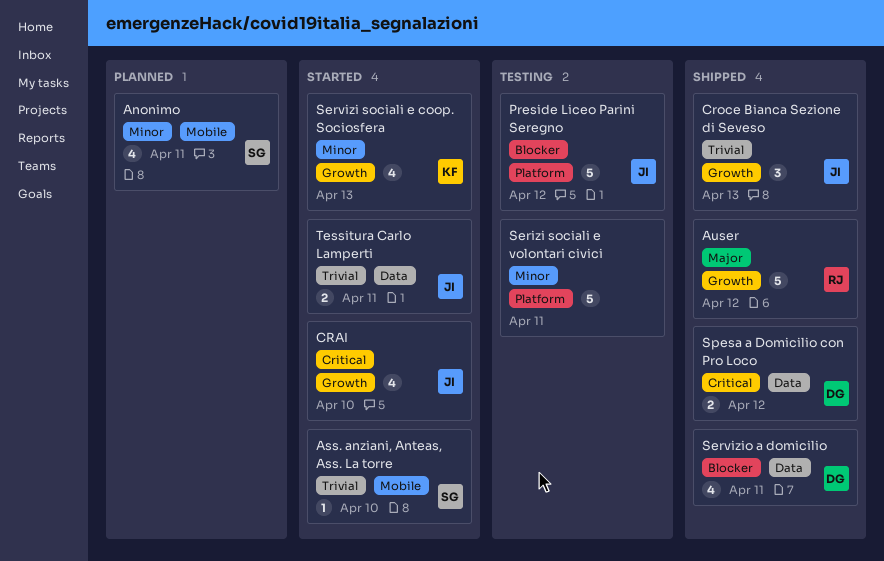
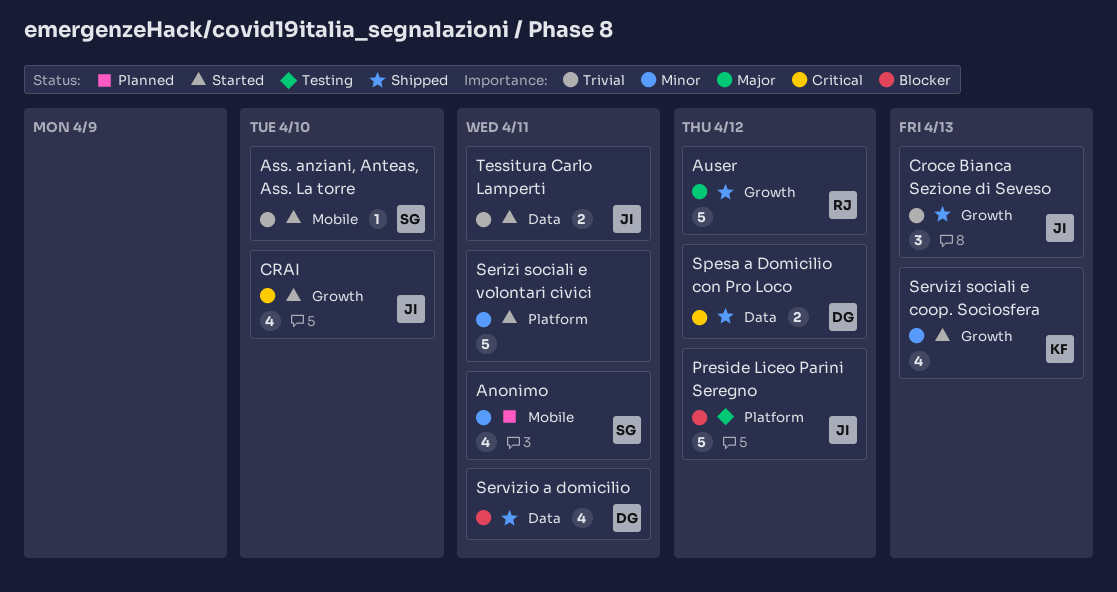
Serizi sociali e volontari civici, status: Testing -> Started

